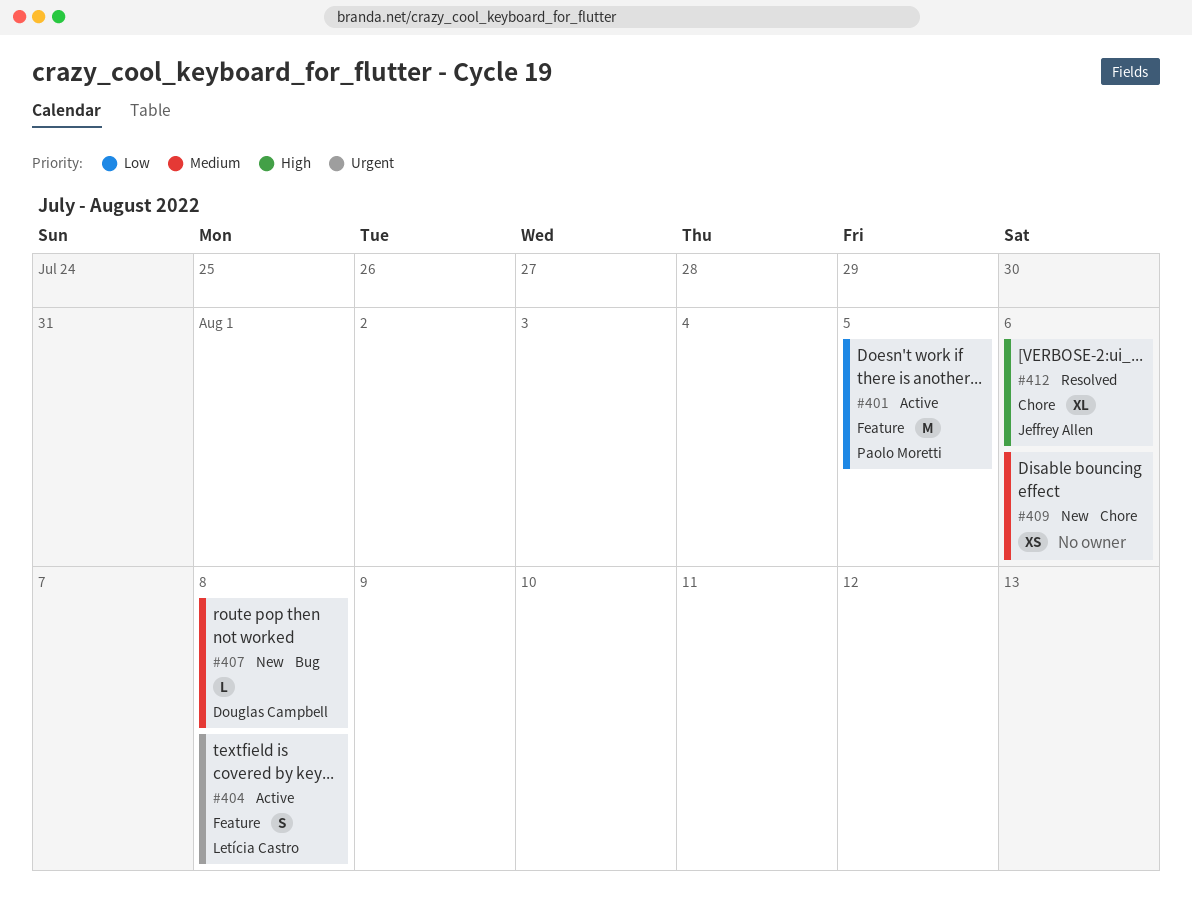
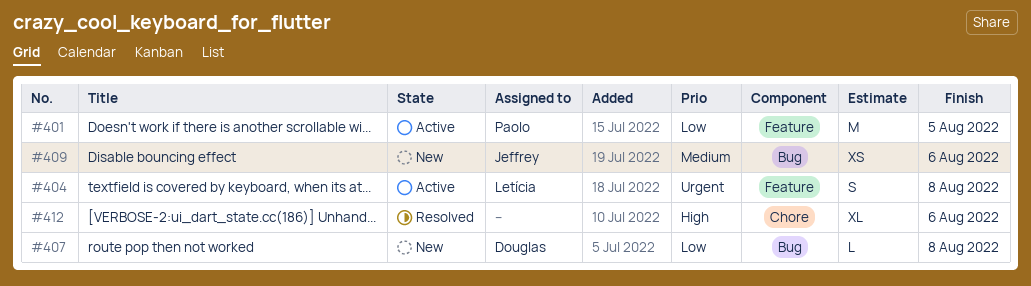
#407, priority: Medium -> Low
#409, owner: none -> Jeffrey Allen
#409, label: Chore -> Bug
#412, owner: Jeffrey Allen -> none

